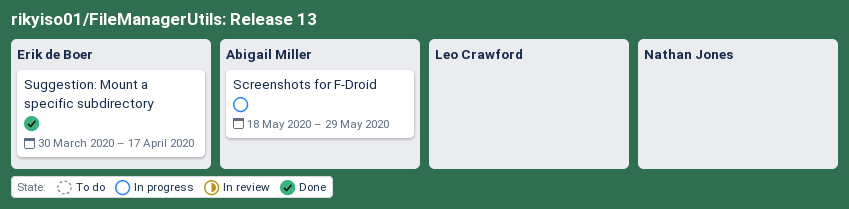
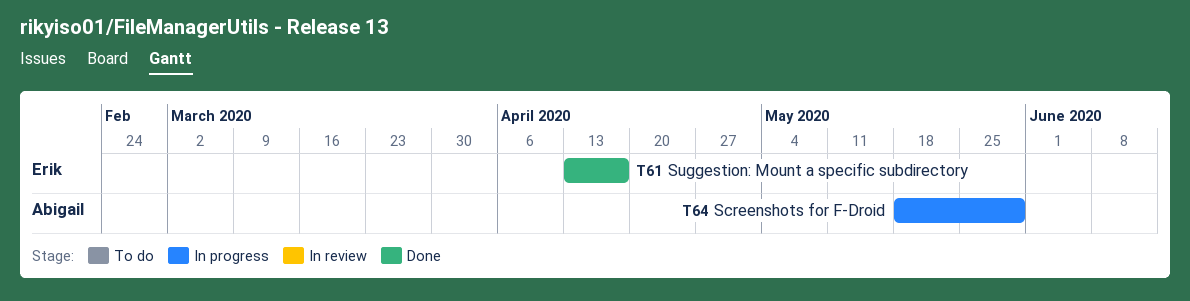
Suggestion: Mount a specific subdirectory, start: Mar 30 -> Apr 13

